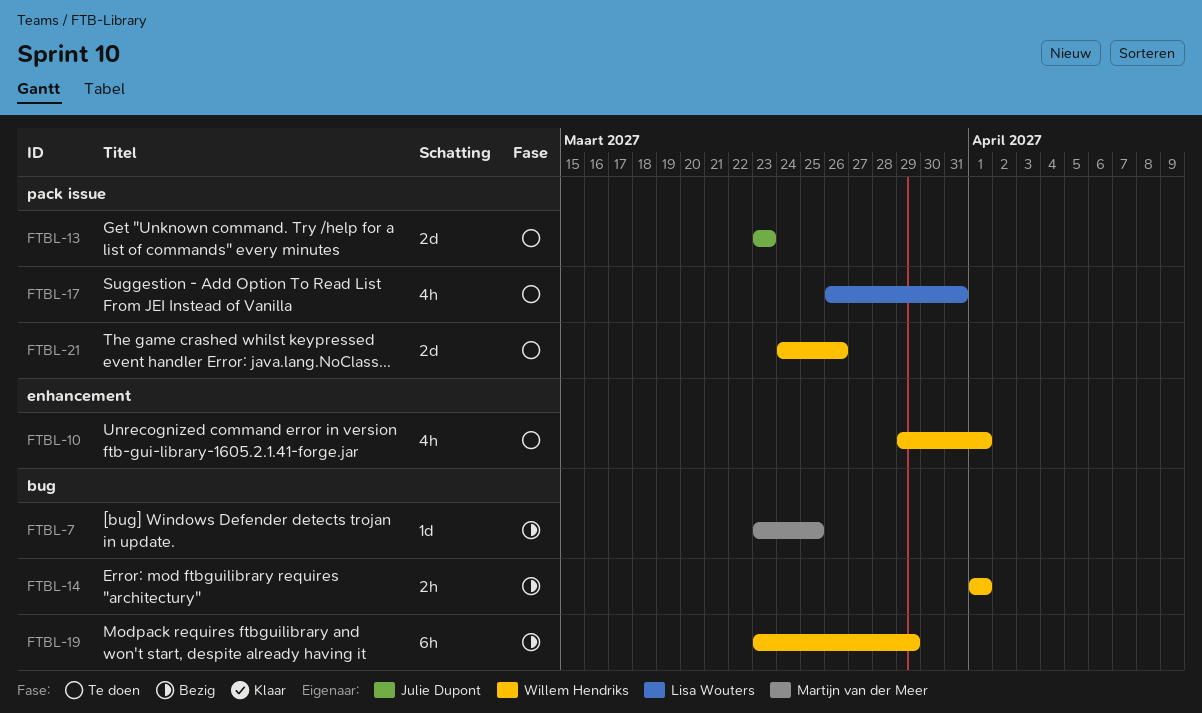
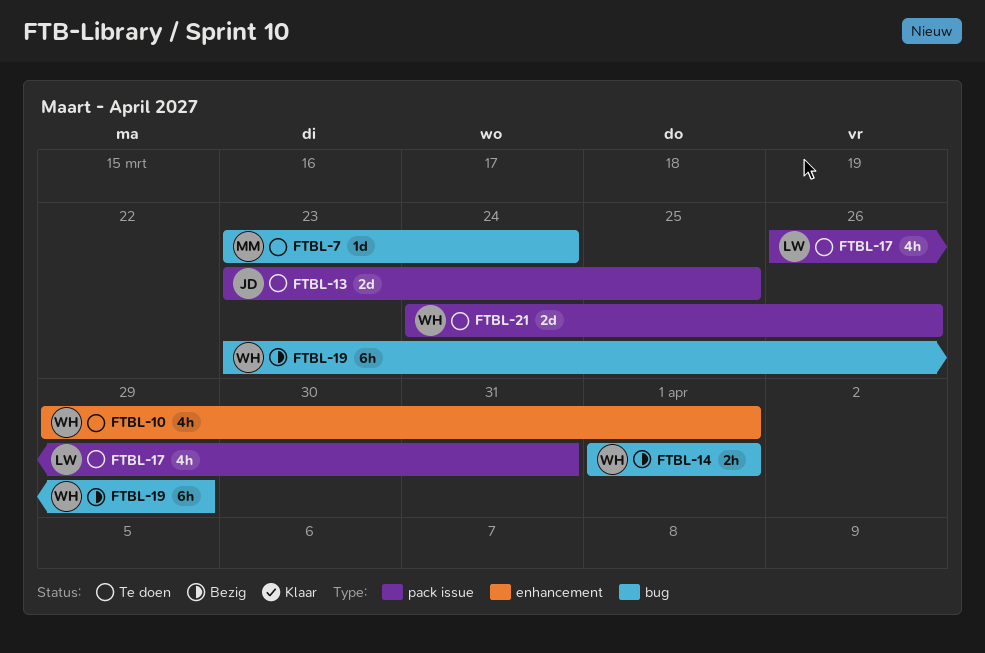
FTBL-7, status: Bezig -> Te doen
FTBL-7, due: Mar 25 -> Mar 24
FTBL-13, due: Mar 23 -> Mar 25

